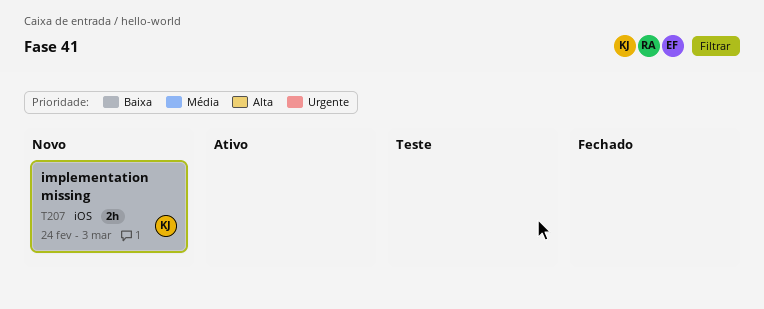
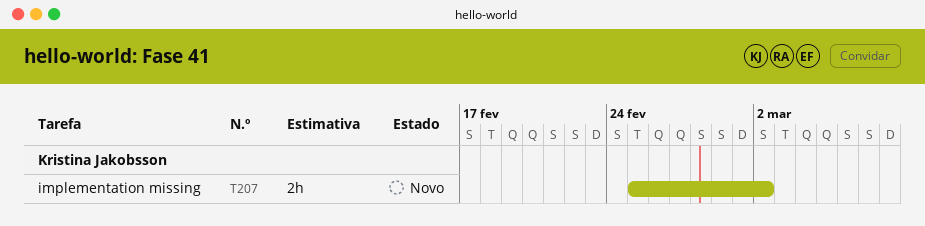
T207, start: Feb 24 -> Feb 25
T207, due: Mar 3 -> Mar 2

